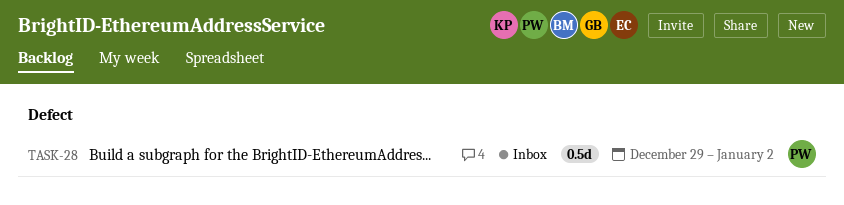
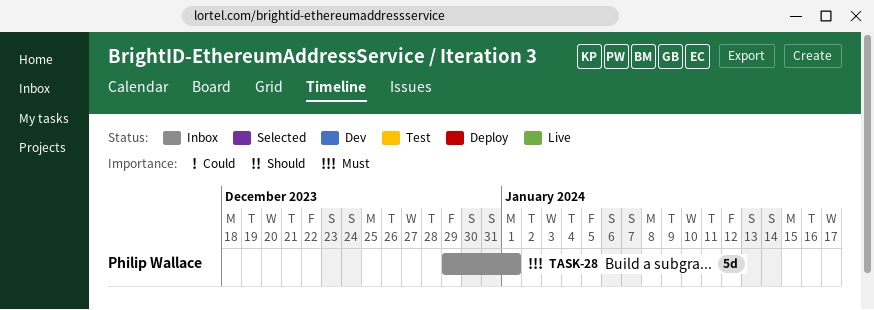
TASK-28, estimate: 0.5d -> 5d
TASK-28, due: Jan 2 -> Jan 1

